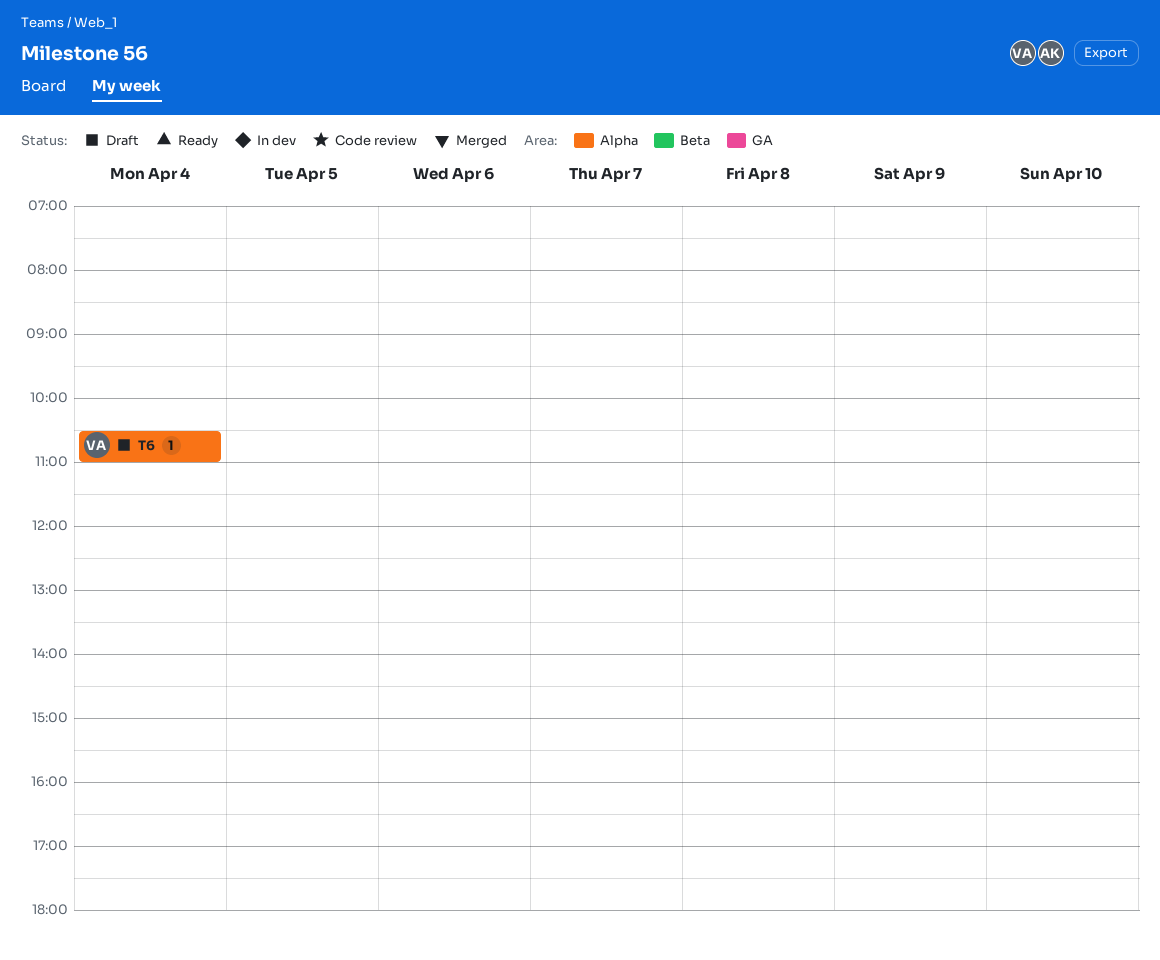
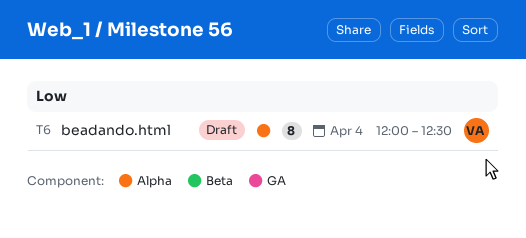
T6, estimate: 1 -> 8
T6, begins: 10:30 -> 12:00
T6, ends: 11:00 -> 12:30

